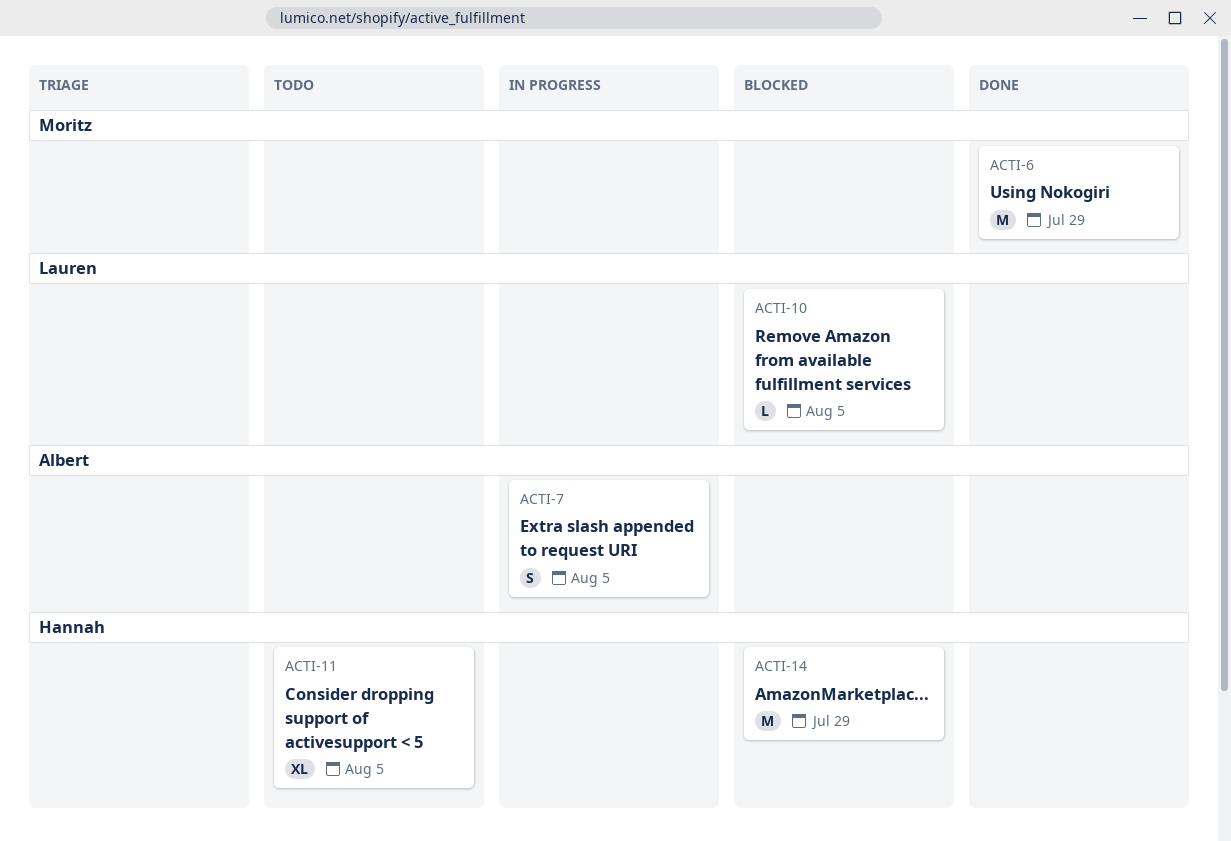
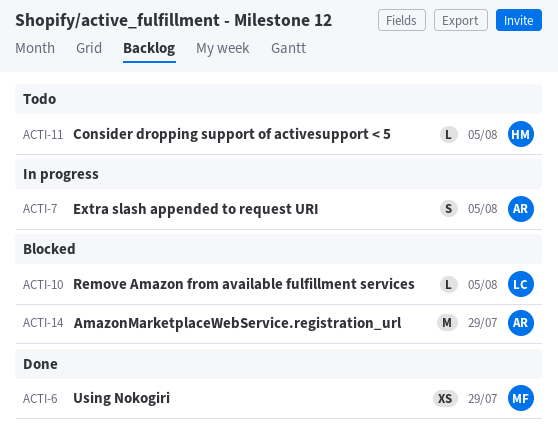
ACTI-6, estimate: M -> XS
ACTI-11, estimate: XL -> L
ACTI-14, owner: Hannah -> Albert

